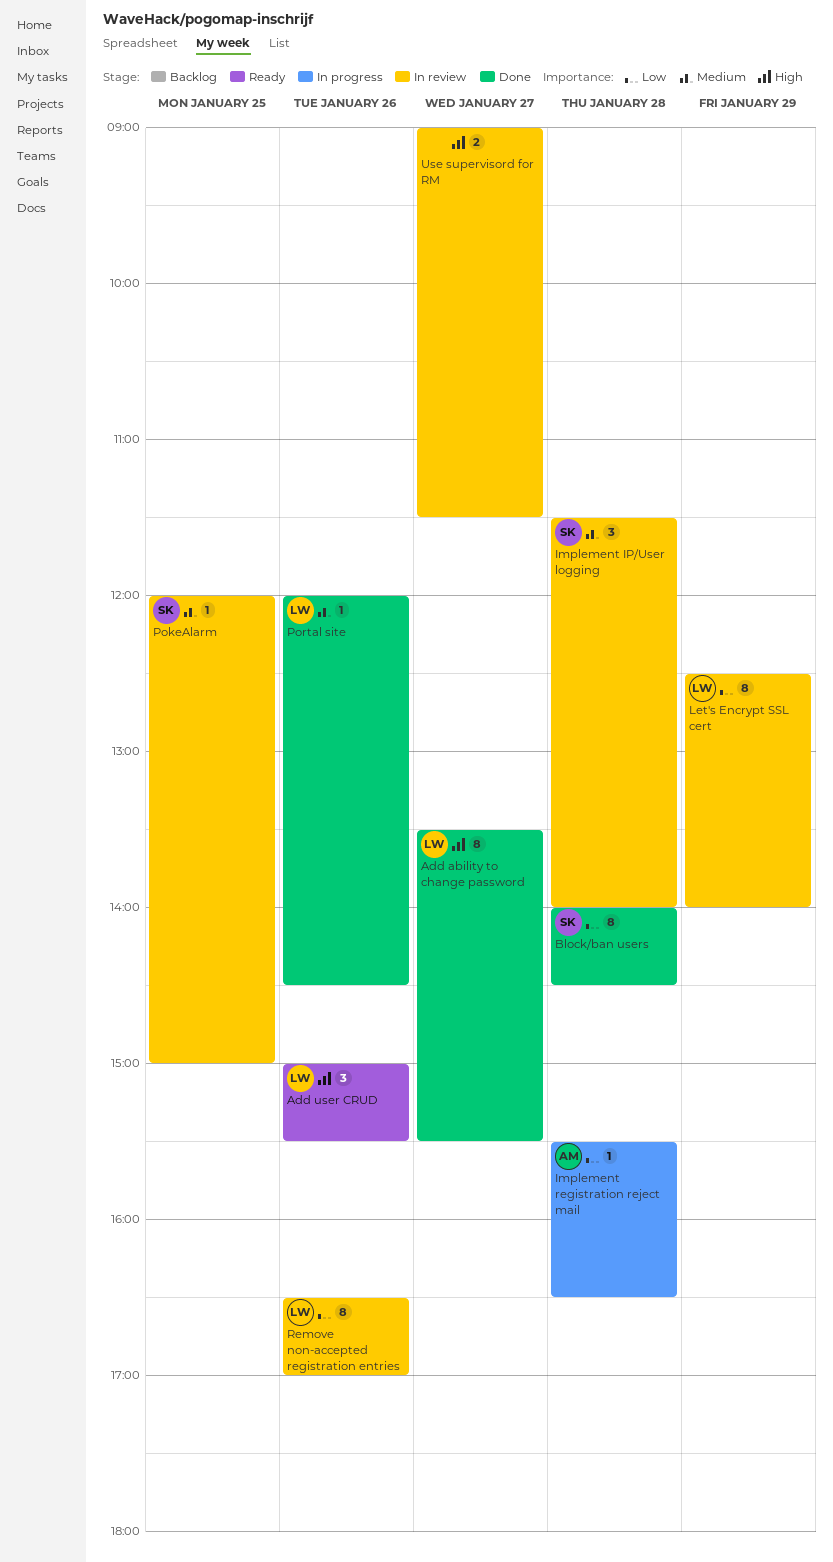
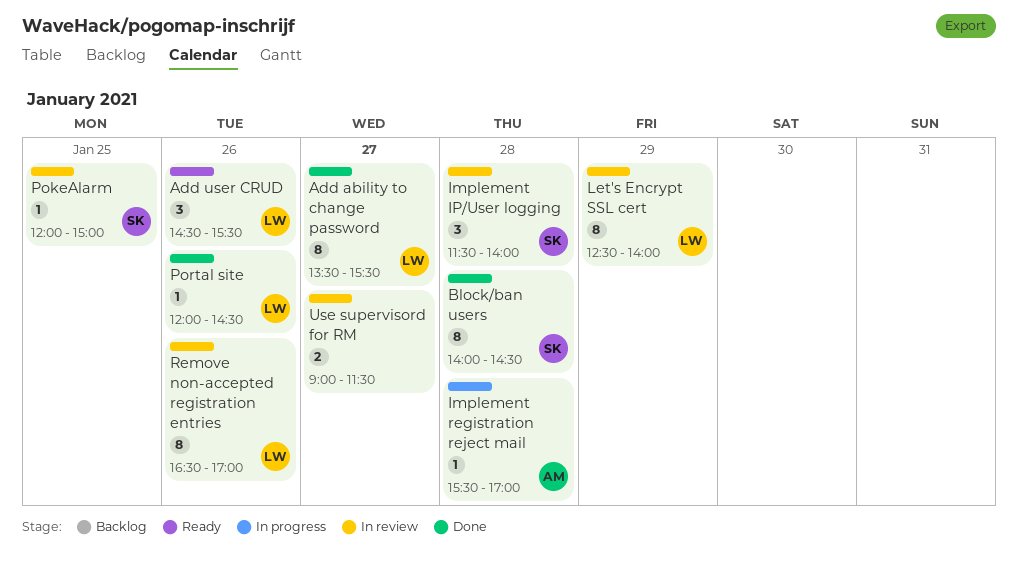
Add user CRUD, begins: 15:00 -> 14:30
Implement registration reject mail, ends: 16:30 -> 17:00

